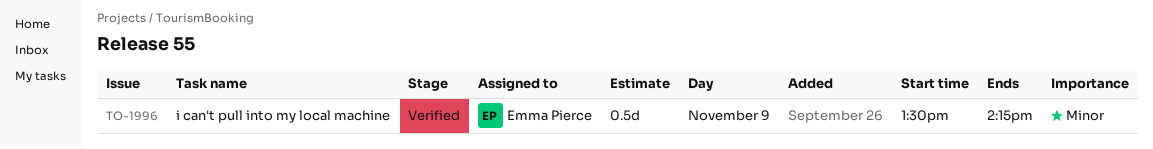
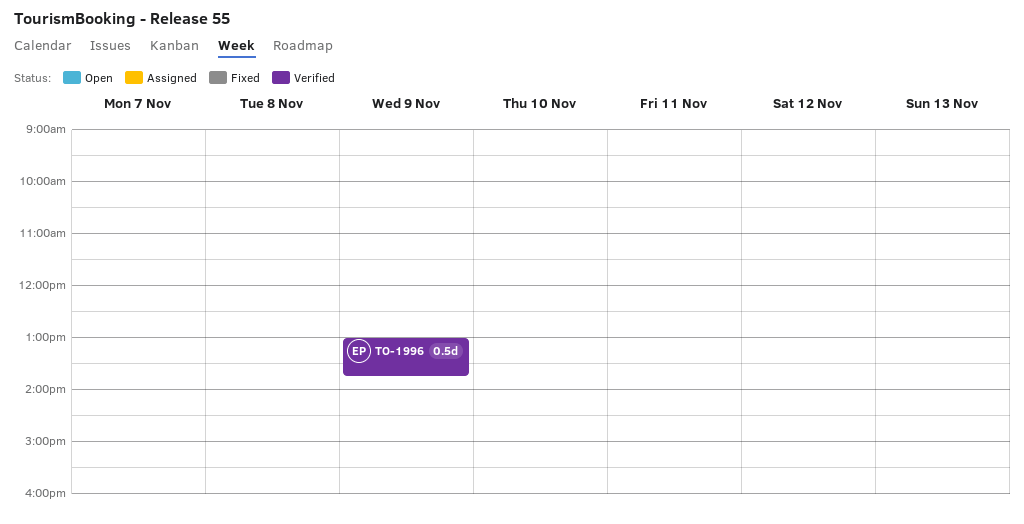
TO-1996, begins: 13:30 -> 13:00
TO-1996, ends: 14:15 -> 13:45

